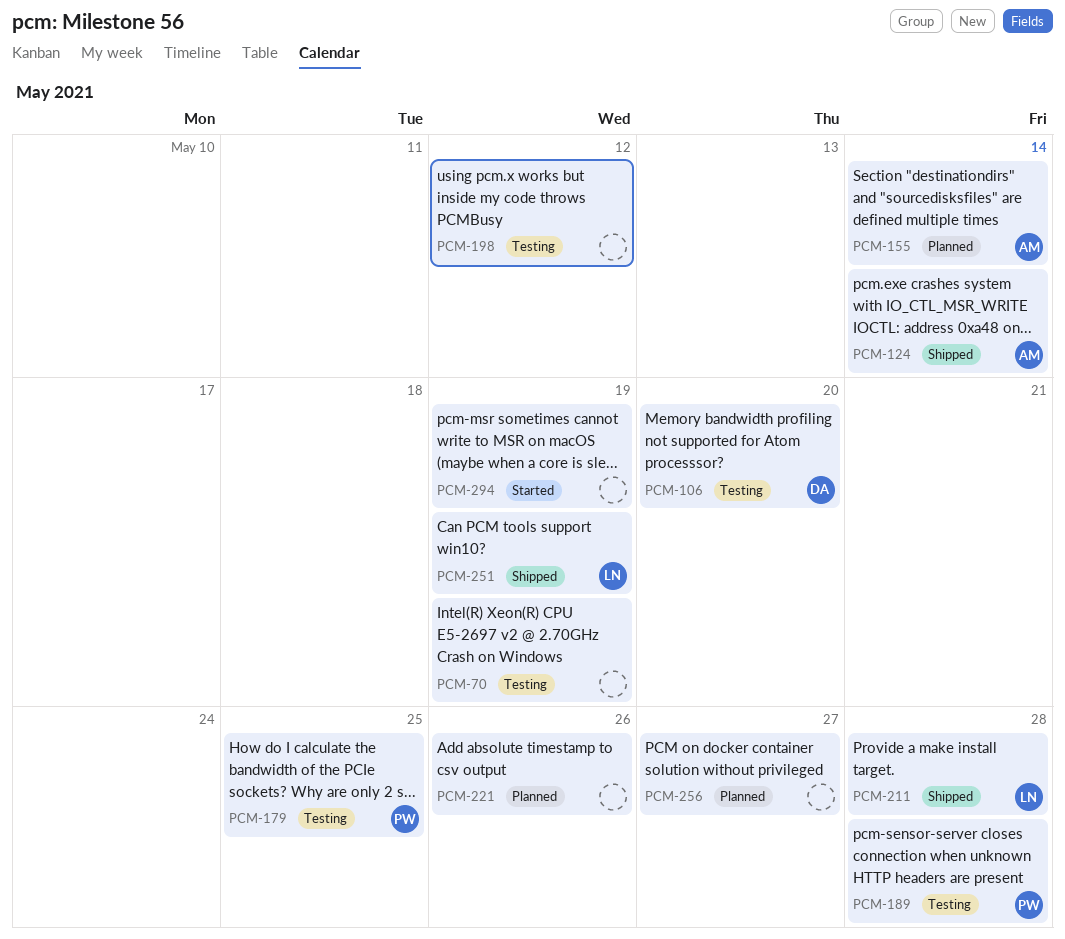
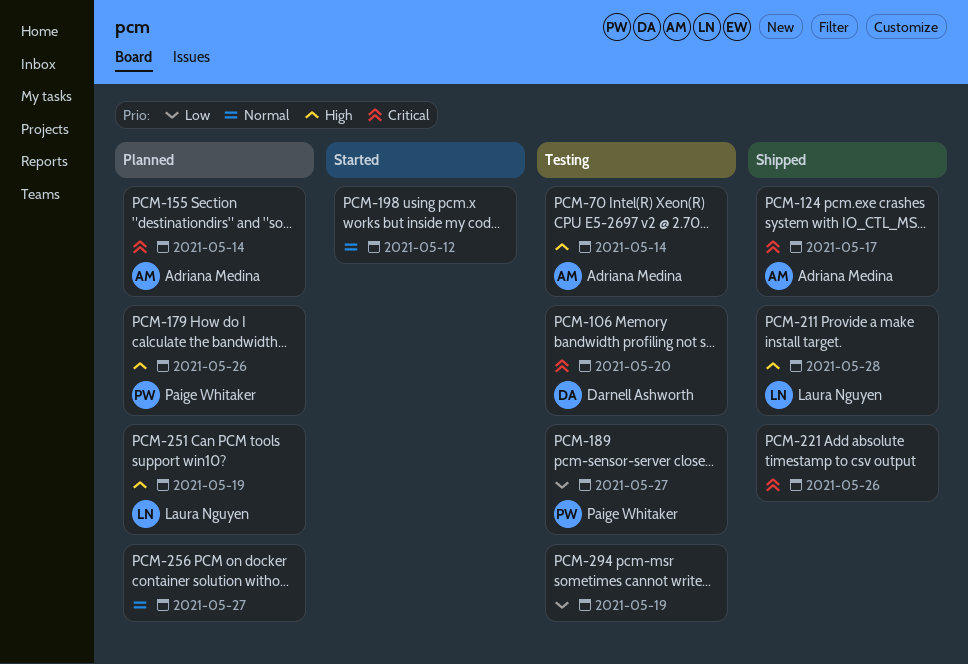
PCM-70, owner: none -> Adriana Medina
PCM-70, due: May 19 -> May 14
PCM-124, due: May 14 -> May 17
PCM-179, status: Testing -> Planned
PCM-179, due: May 25 -> May 26
PCM-189, due: May 28 -> May 27
PCM-198, status: Testing -> Started
PCM-221, status: Planned -> Shipped
PCM-251, status: Shipped -> Planned
PCM-294, status: Started -> Testing

